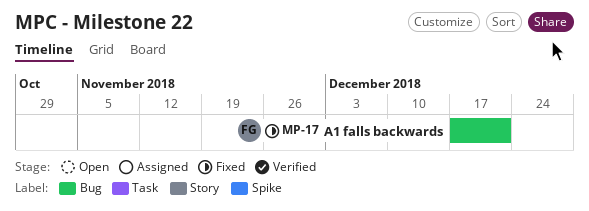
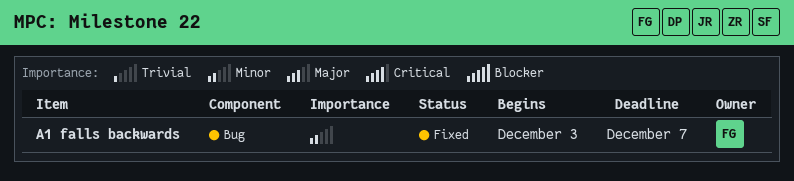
A1 falls backwards, start: Dec 17 -> Dec 3
A1 falls backwards, due: Dec 21 -> Dec 7

